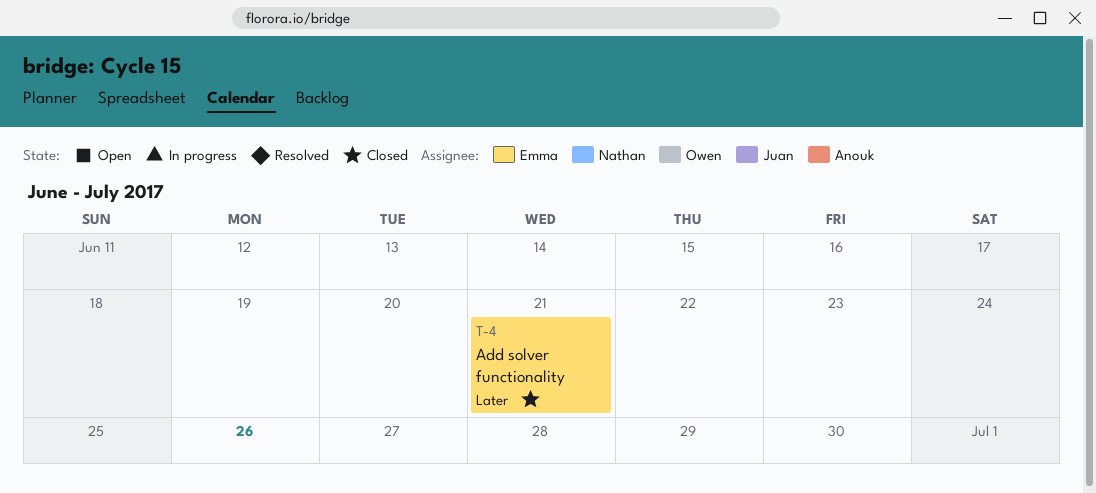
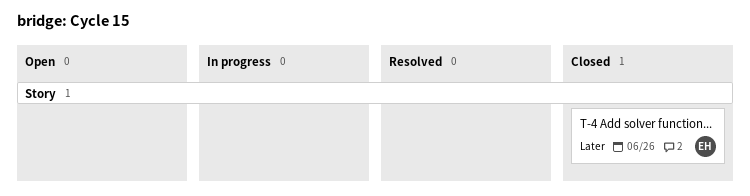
T-4, due: Jun 21 -> Jun 26

